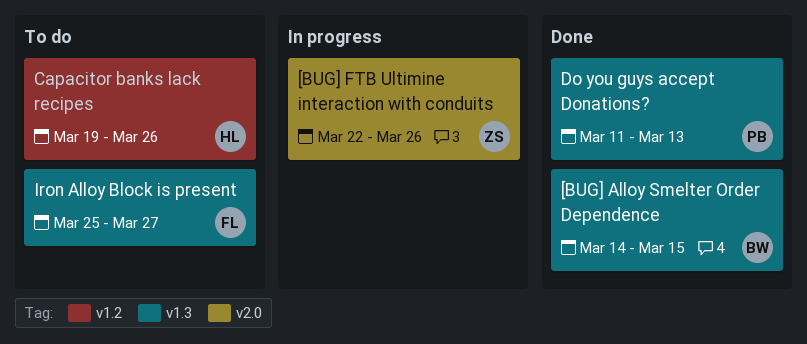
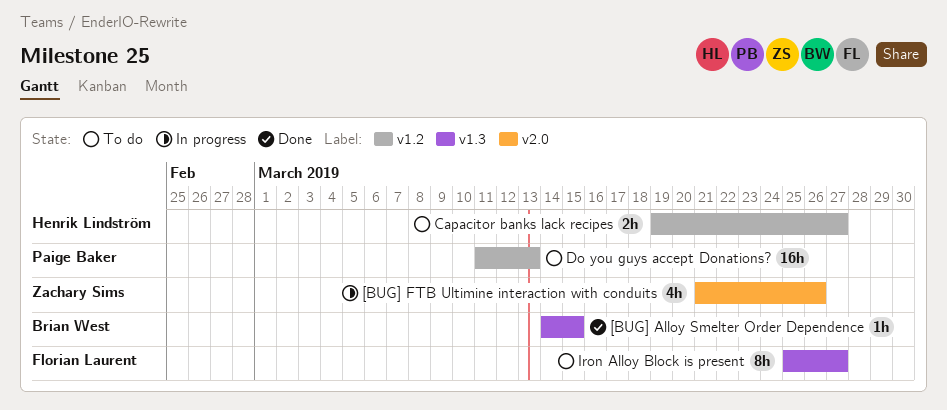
[BUG] FTB Ultimine interaction with conduits, start: Mar 22 -> Mar 21
Capacitor banks lack recipes, due: Mar 26 -> Mar 27
Do you guys accept Donations?, status: Done -> To do
Do you guys accept Donations?, label: v1.3 -> v1.2

